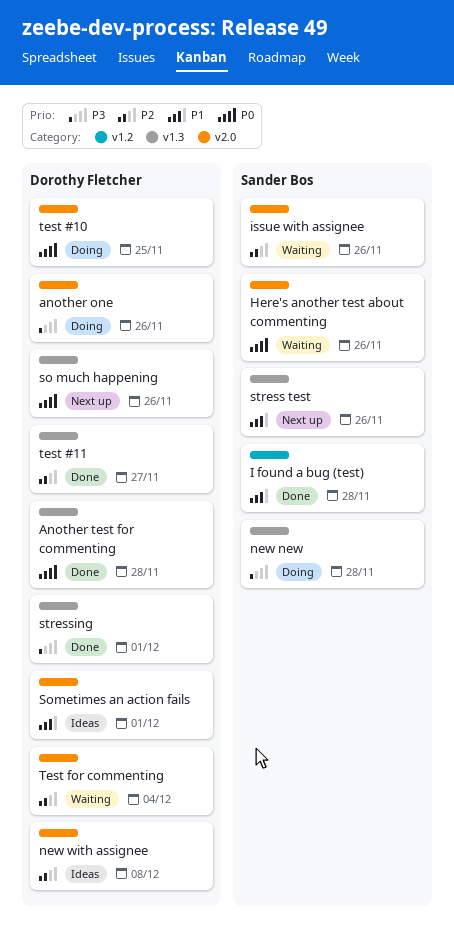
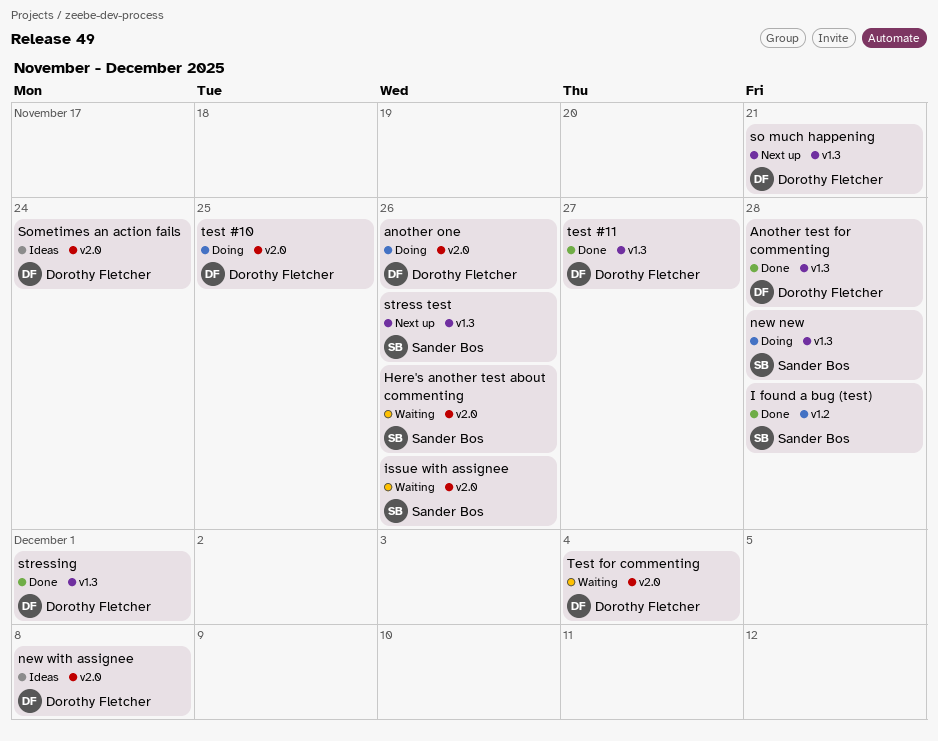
so much happening, due: Nov 26 -> Nov 21
Sometimes an action fails, due: Dec 1 -> Nov 24

